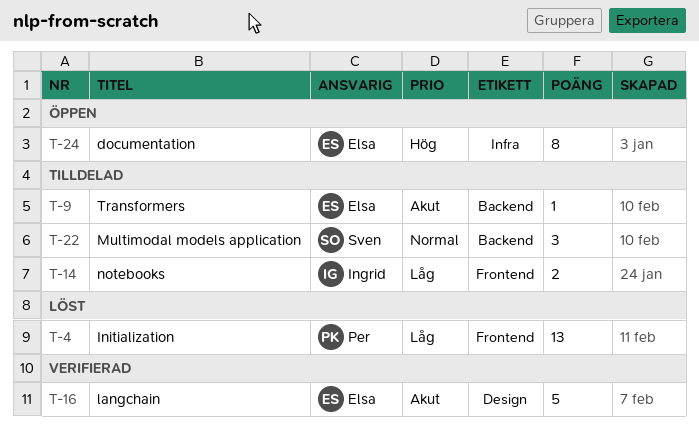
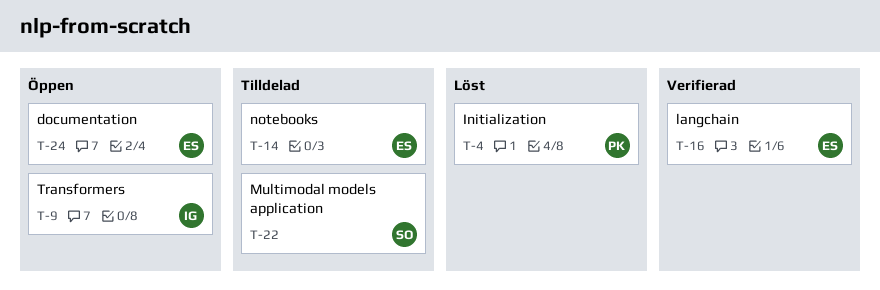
T-9, status: Tilldelad -> Öppen
T-9, owner: Elsa -> Ingrid
T-14, owner: Ingrid -> Elsa

